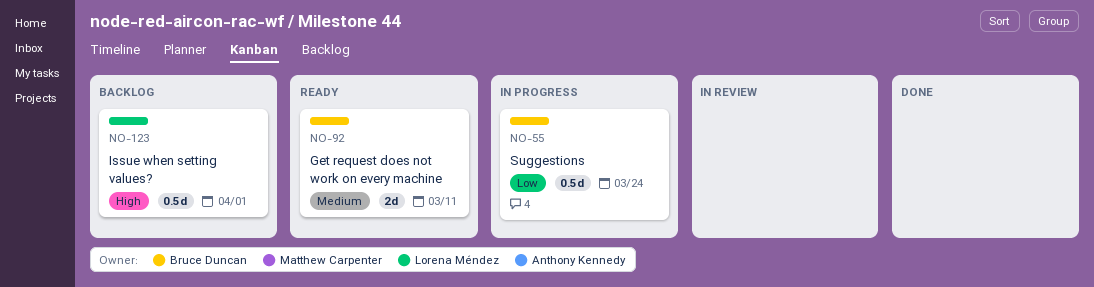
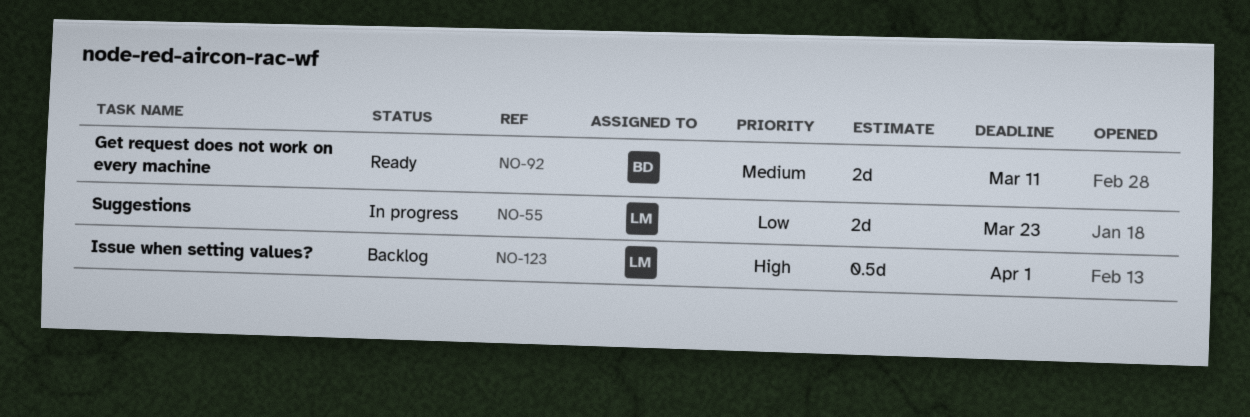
NO-55, owner: Bruce Duncan -> Lorena Méndez
NO-55, estimate: 0.5d -> 2d
NO-55, due: Mar 24 -> Mar 23

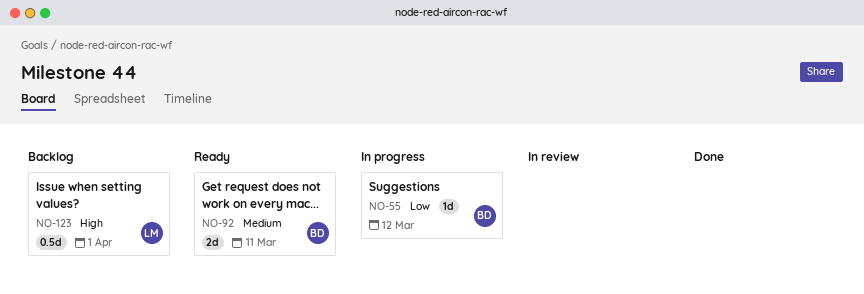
NO-55, owner: LM -> BD
NO-55, estimate: 2d -> 1d
NO-55, due: Mar 23 -> Mar 12

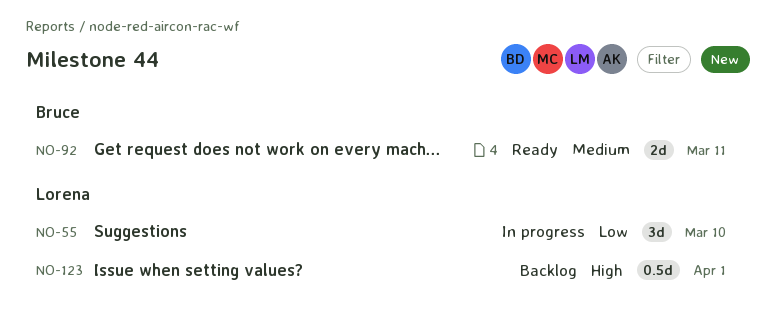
NO-55, owner: Bruce -> Lorena
NO-55, estimate: 1d -> 3d
NO-55, due: Mar 12 -> Mar 10

